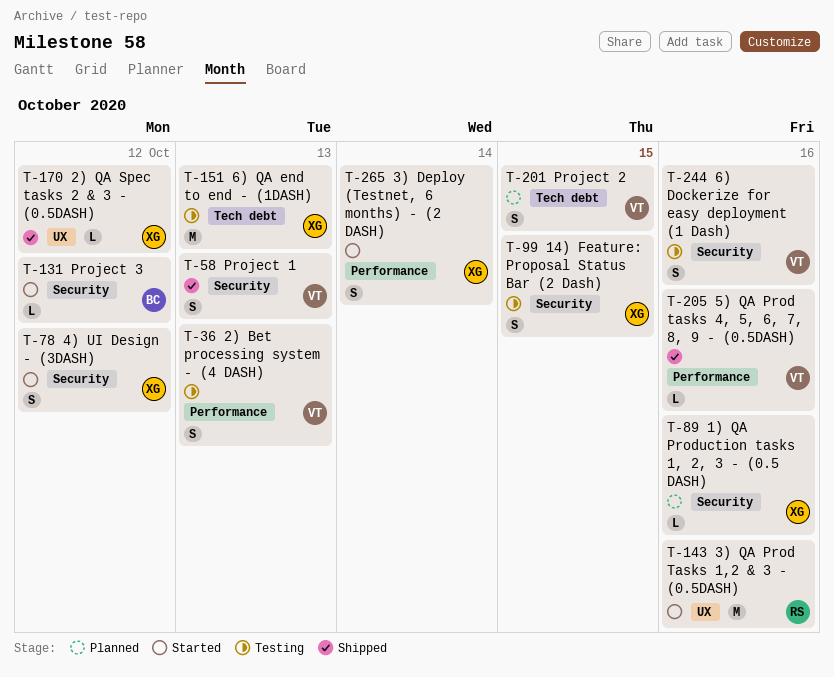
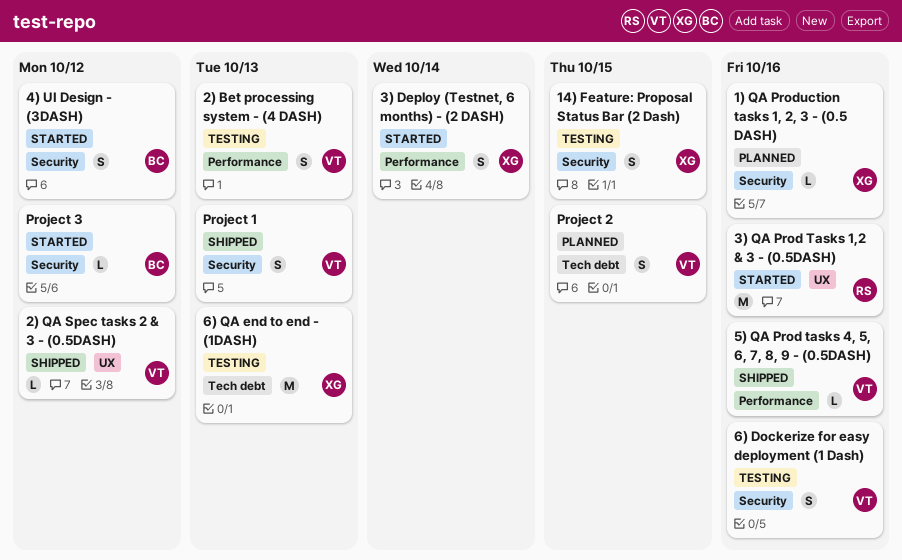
2) QA Spec tasks 2 & 3 - (0.5DASH), owner: XG -> VT
4) UI Design - (3DASH), owner: XG -> BC

